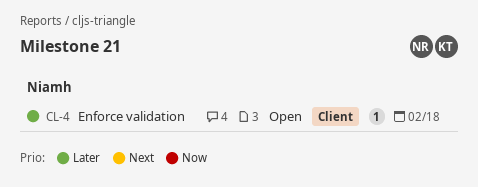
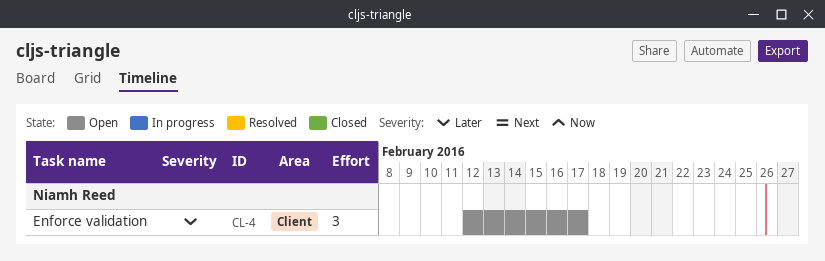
CL-4, estimate: 1 -> 3
CL-4, due: Feb 18 -> Feb 17

